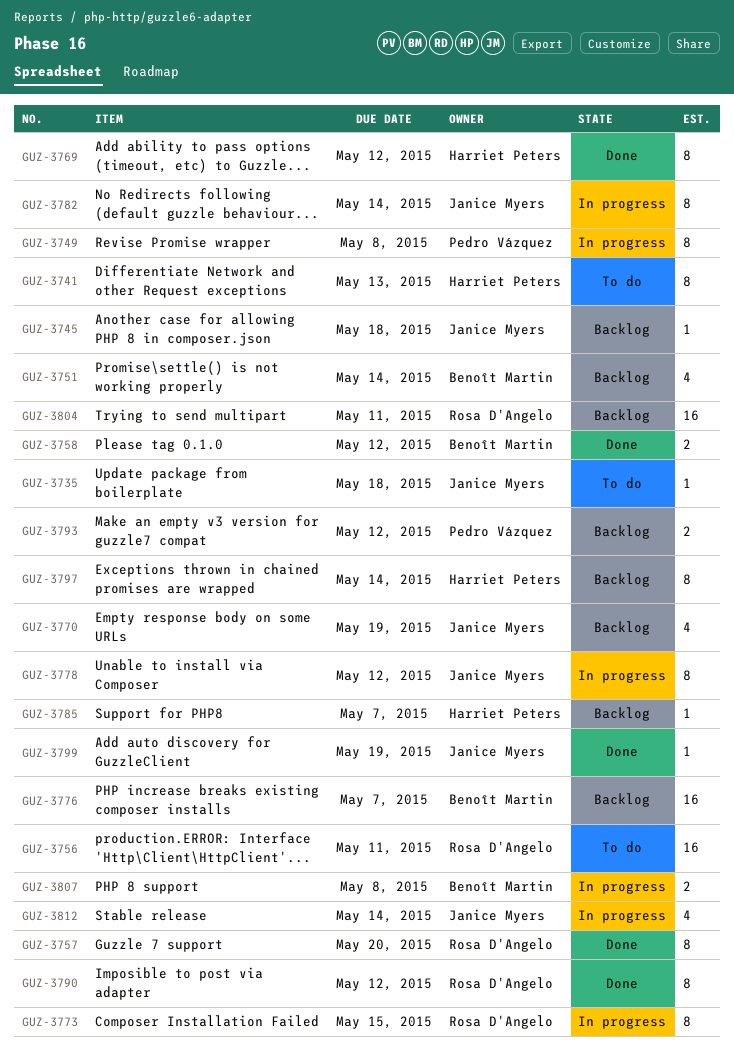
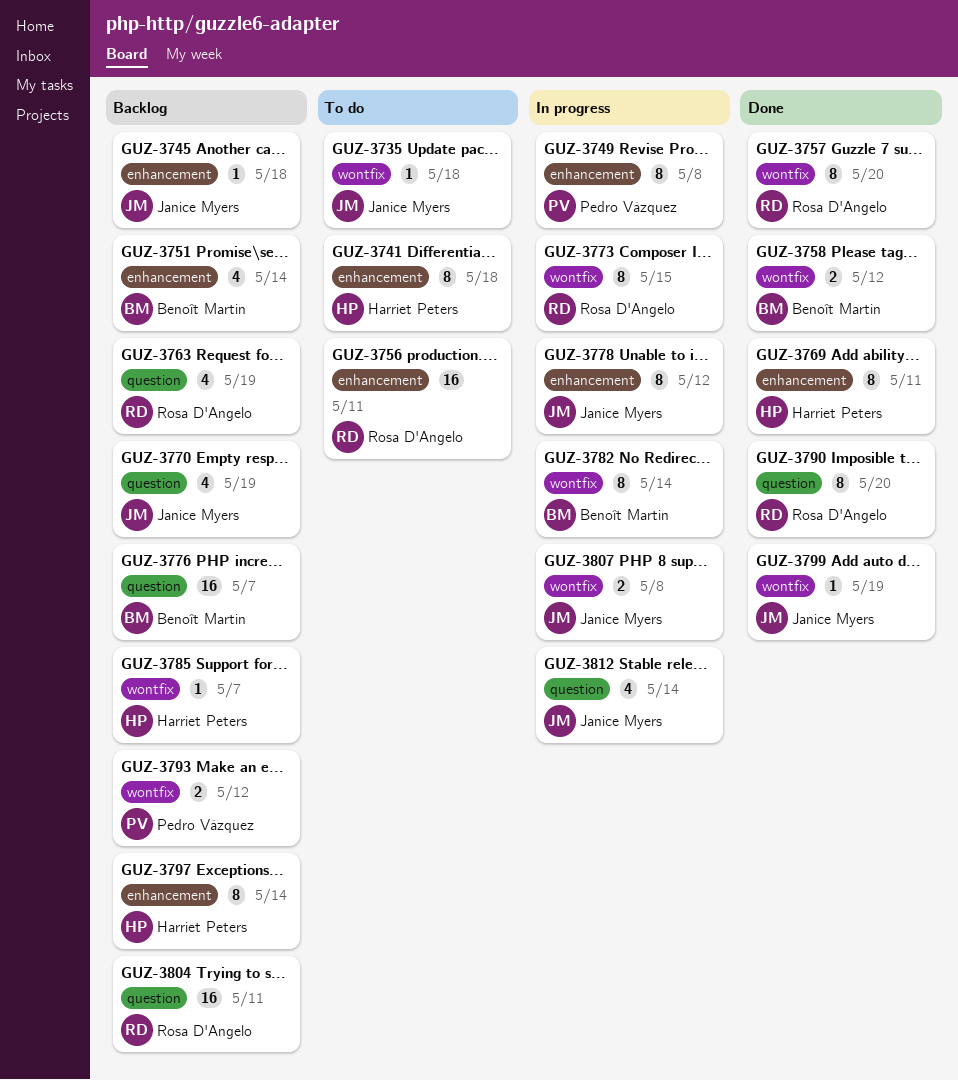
GUZ-3741, due: May 13 -> May 18
GUZ-3763: none -> present
GUZ-3769, due: May 12 -> May 11
GUZ-3782, owner: Janice Myers -> Benoît Martin
GUZ-3790, due: May 12 -> May 20
GUZ-3807, owner: Benoît Martin -> Janice Myers

